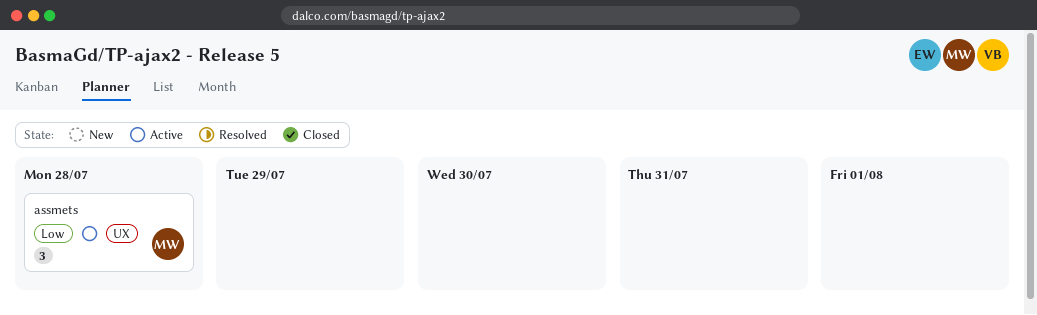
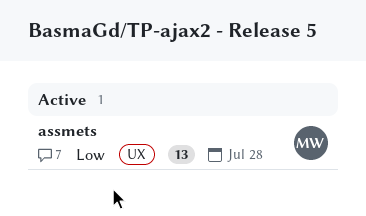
assmets, estimate: 3 -> 13

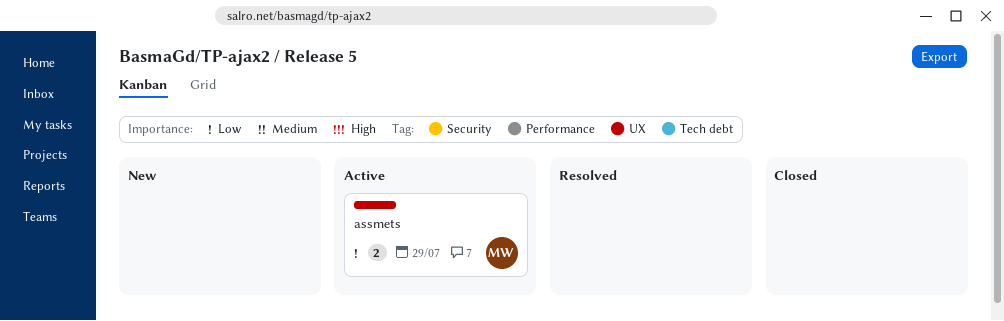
assmets, estimate: 13 -> 2
assmets, due: Jul 28 -> Jul 29

